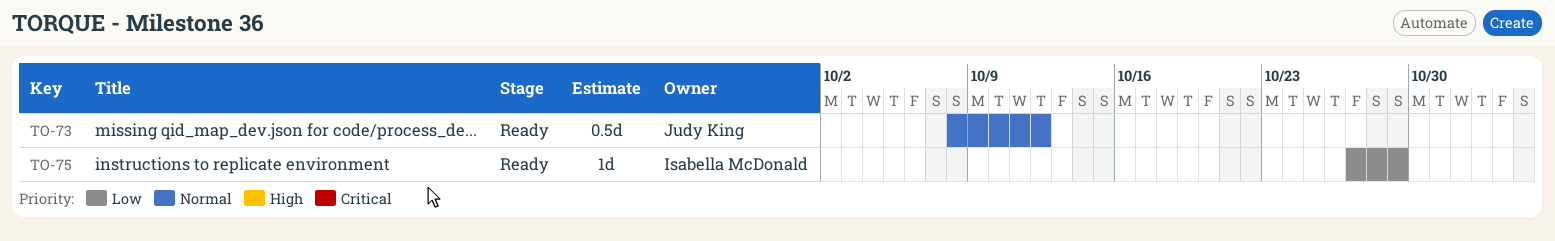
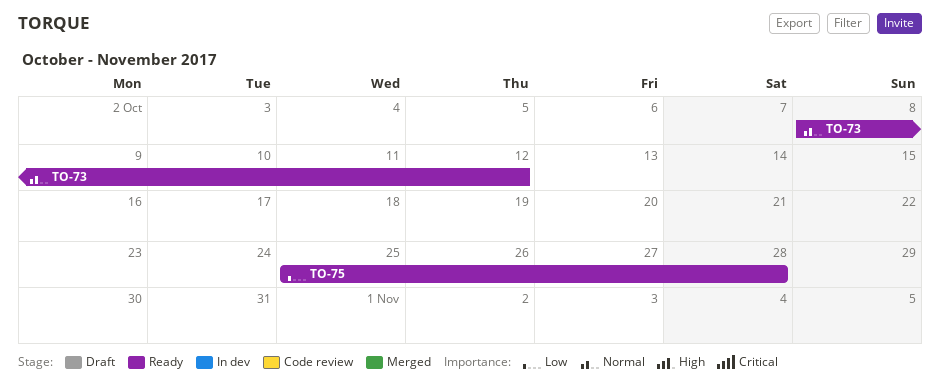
TO-75, start: Oct 27 -> Oct 25
TO-75, due: Oct 29 -> Oct 28

